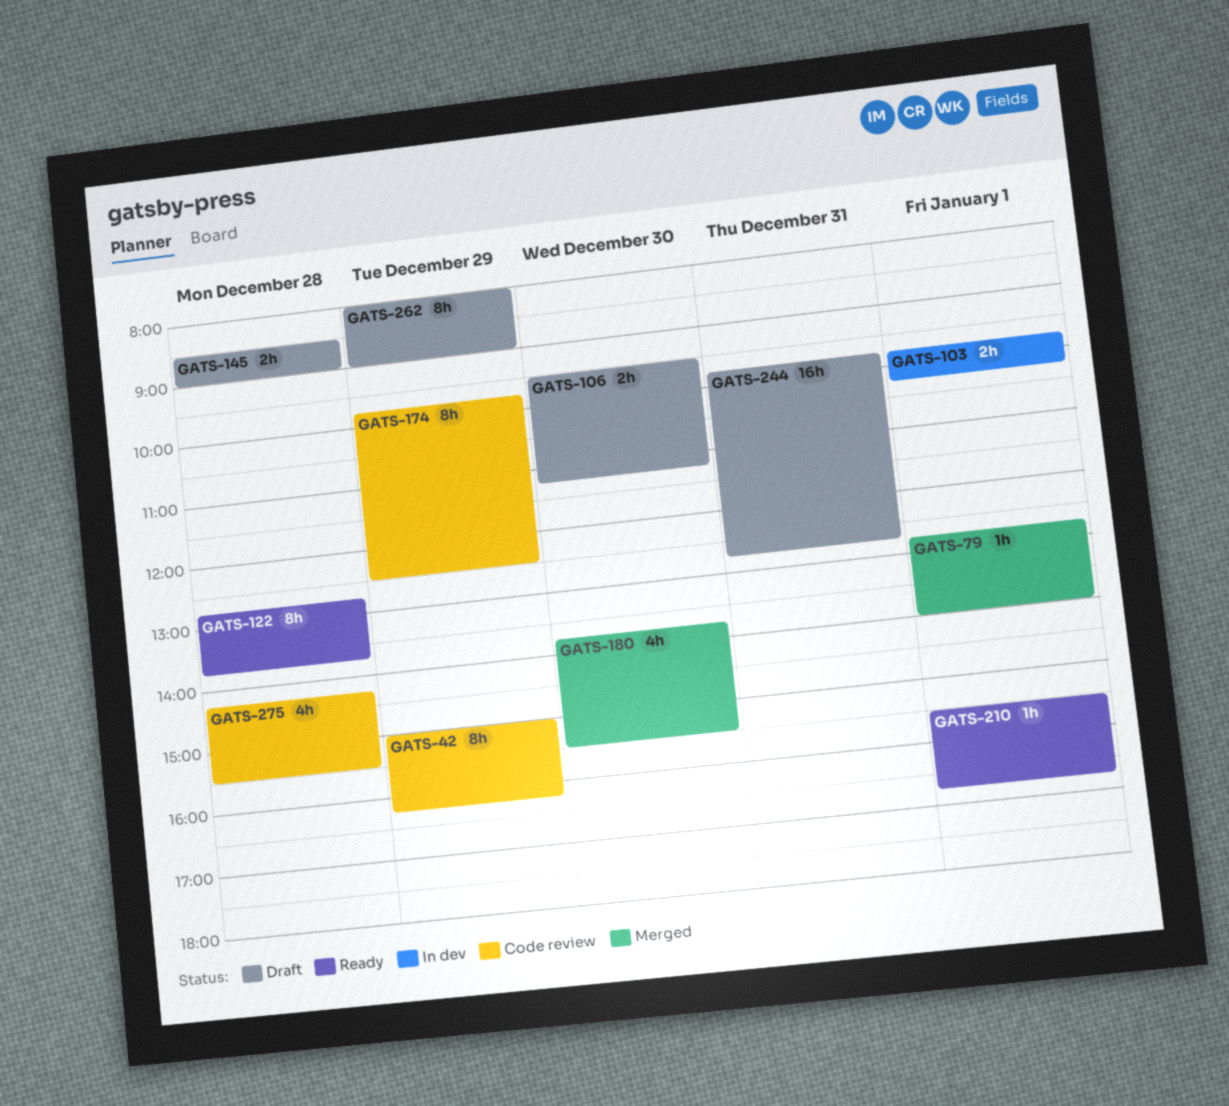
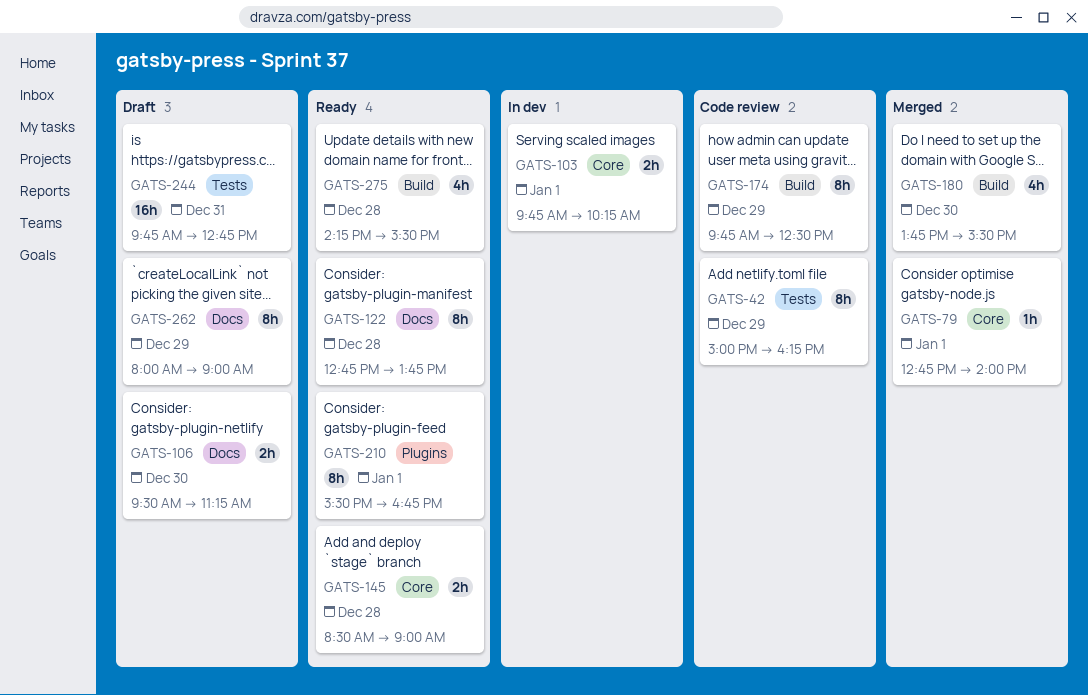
GATS-145, status: Draft -> Ready
GATS-210, estimate: 1h -> 8h
GATS-275, status: Code review -> Ready

